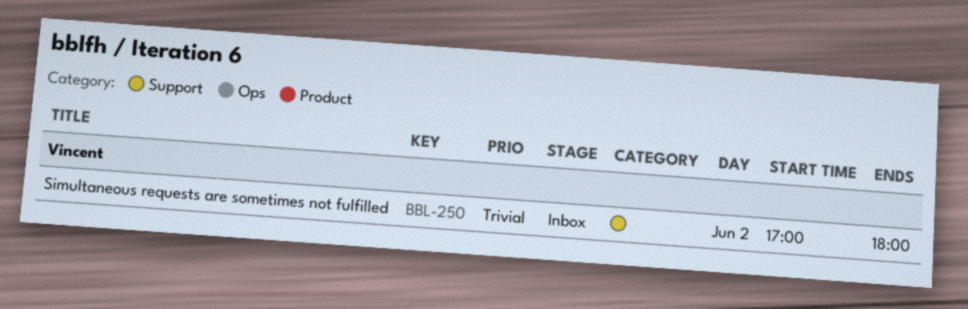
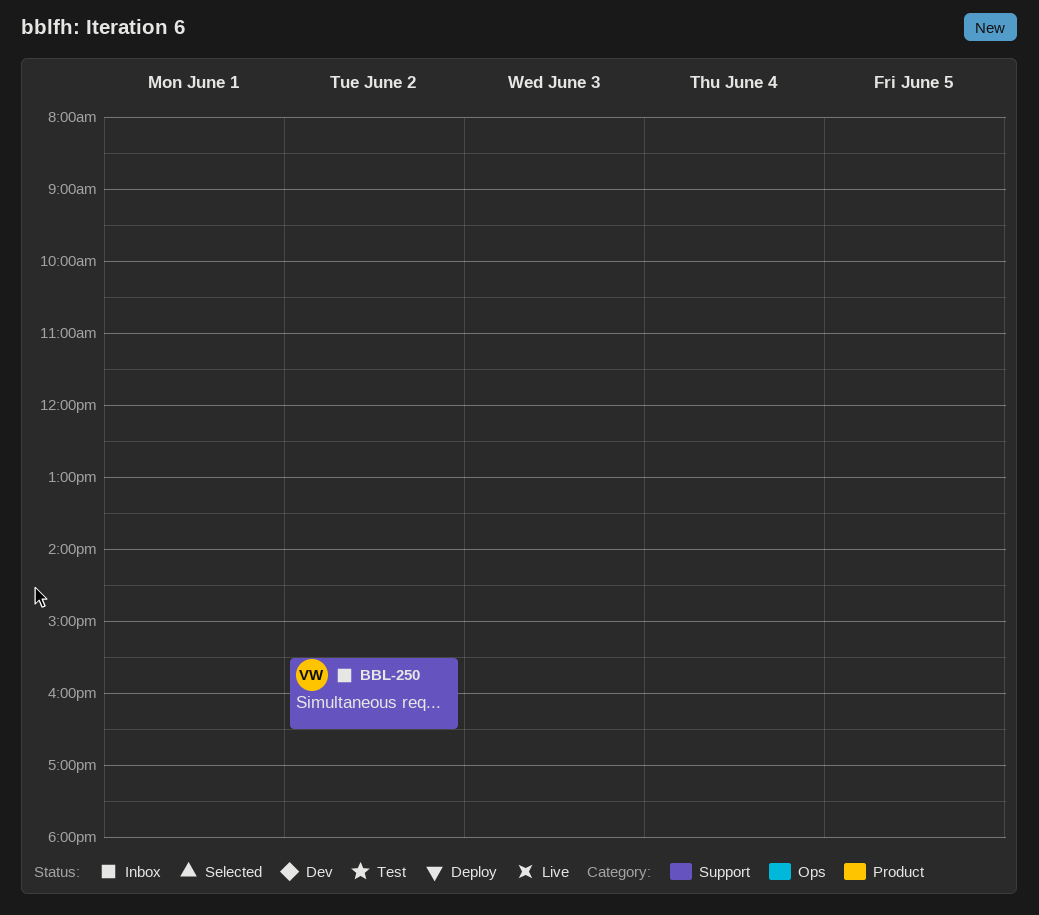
BBL-250, begins: 17:00 -> 15:30
BBL-250, ends: 18:00 -> 16:30

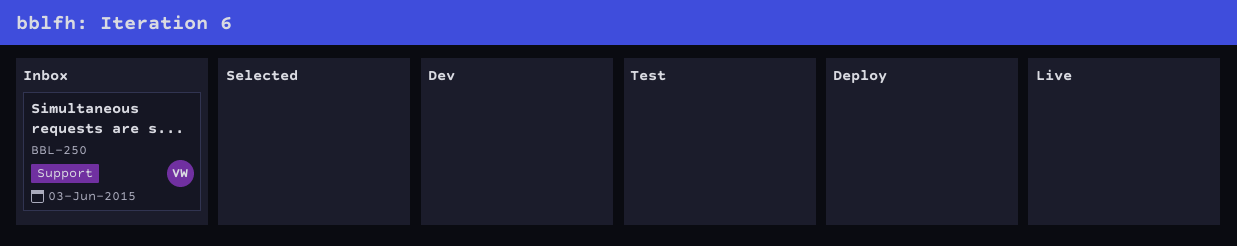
BBL-250, day: Jun 2 -> Jun 3

